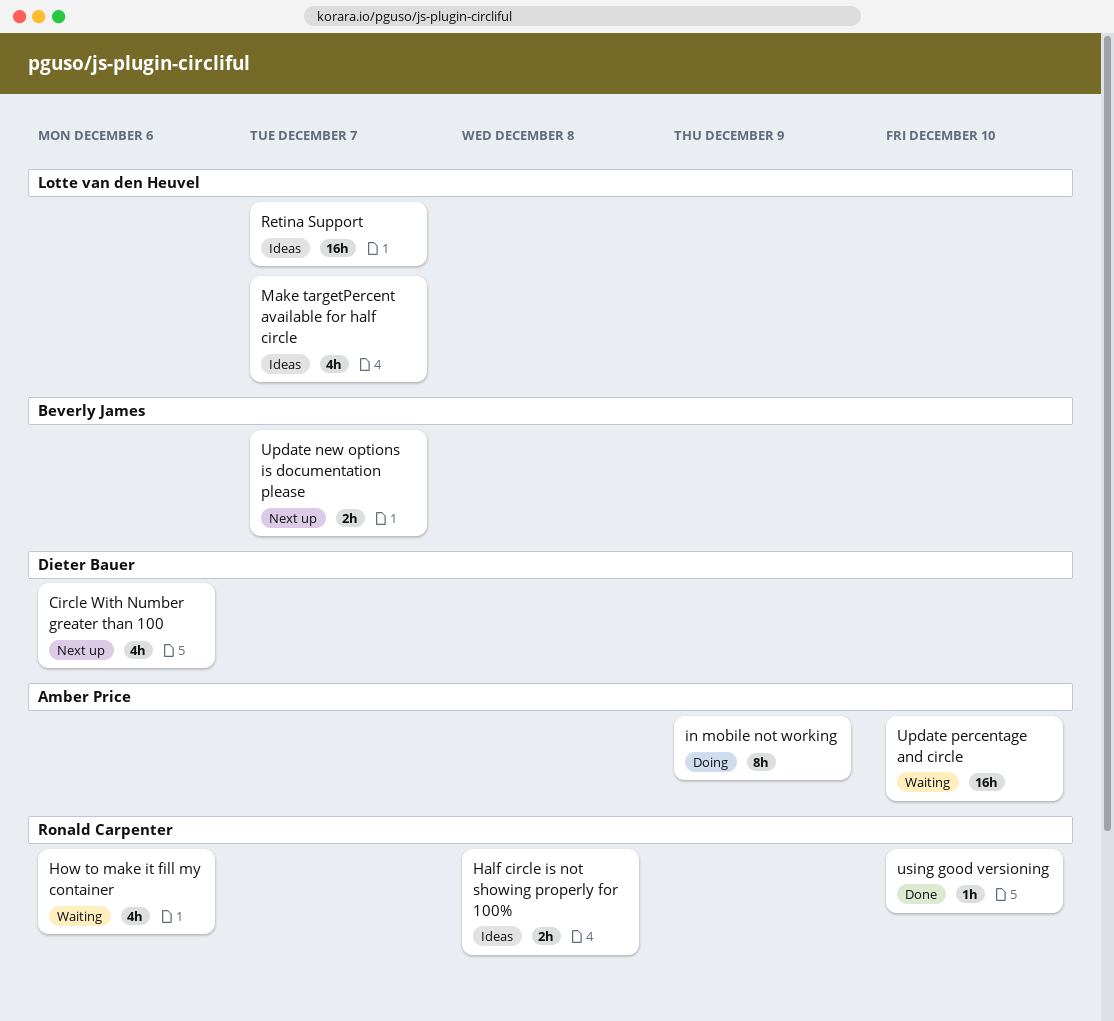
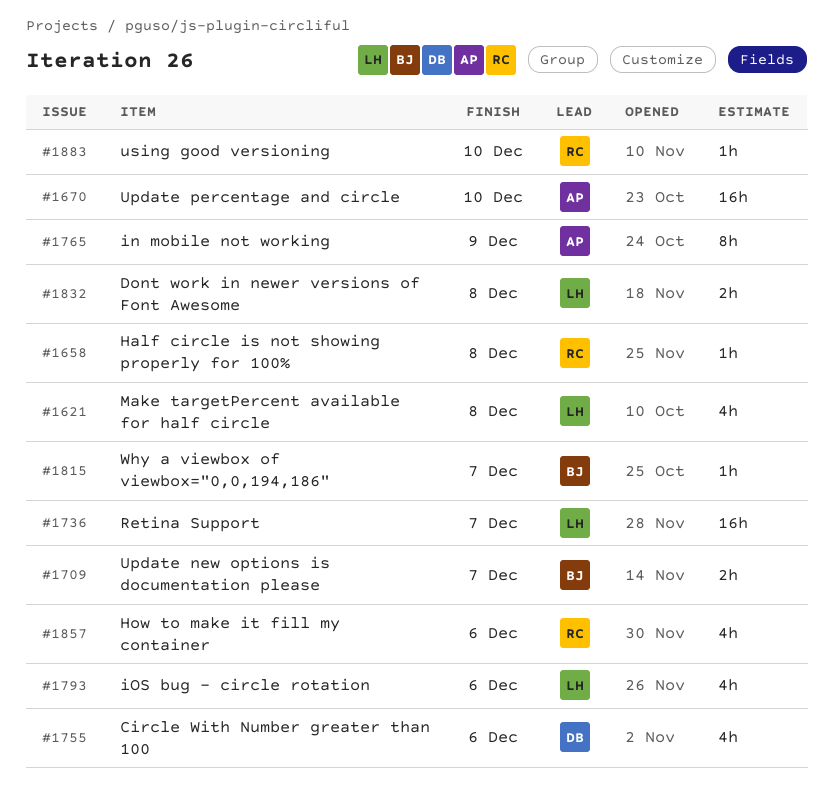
Dont work in newer versions of Font Awesome: none -> present
Half circle is not showing properly for 100%, estimate: 2h -> 1h
iOS bug - circle rotation: none -> present
Make targetPercent available for half circle, due: Dec 7 -> Dec 8
Why a viewbox of viewbox="0,0,194,186": none -> present

